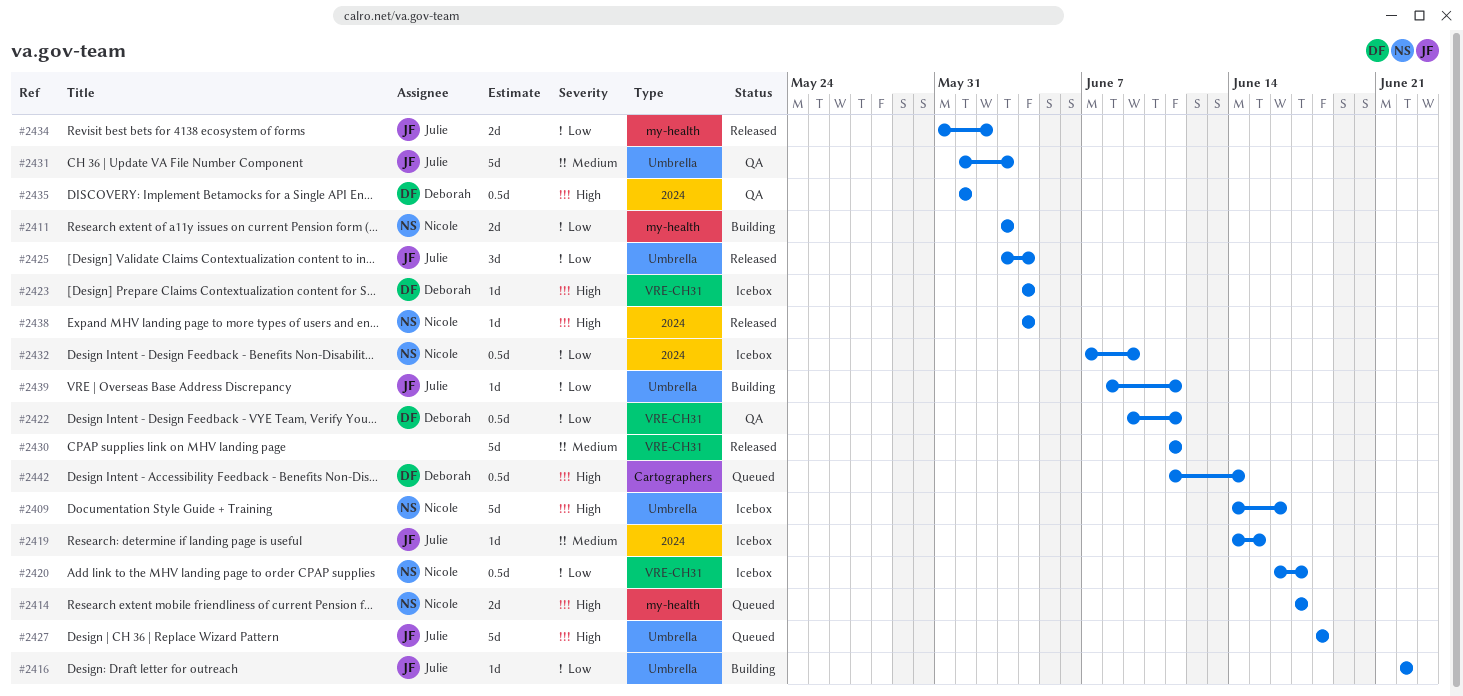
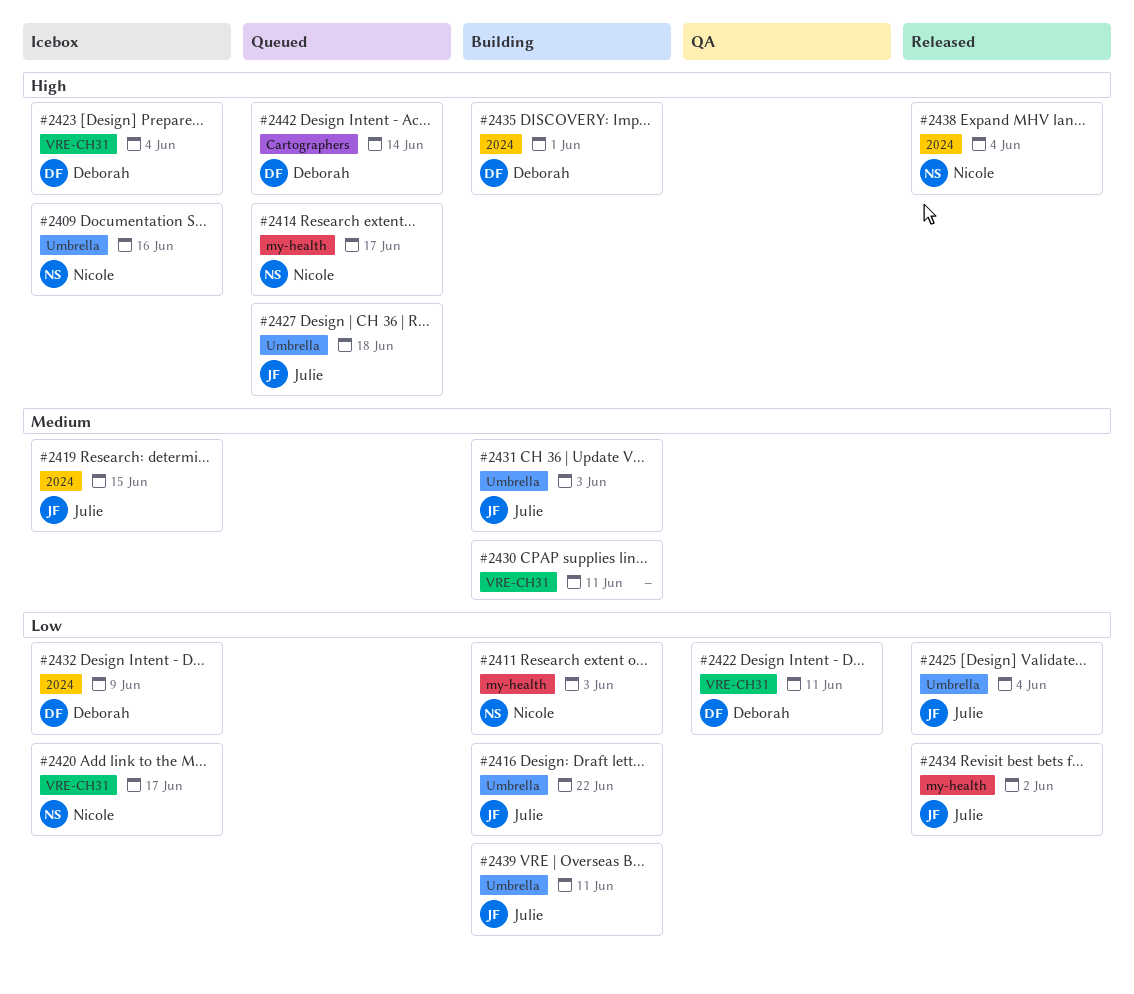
#2430, status: Released -> Building
#2431, status: QA -> Building
#2432, owner: Nicole -> Deborah
#2435, status: QA -> Building

